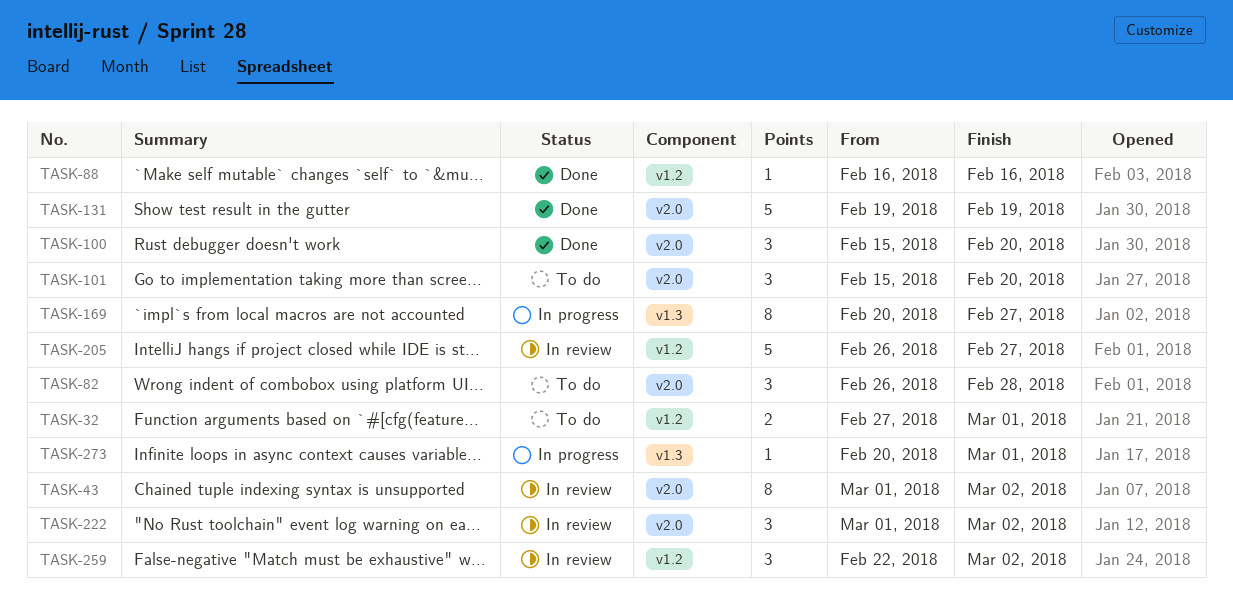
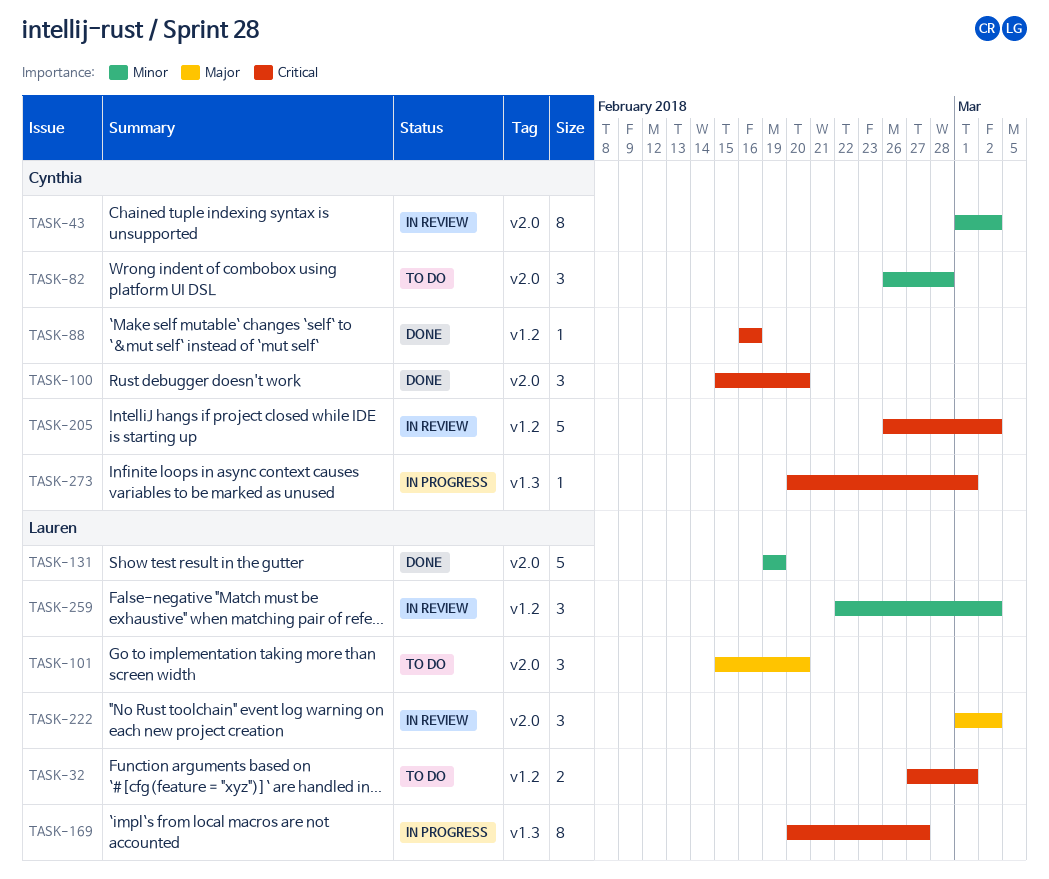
TASK-205, due: Feb 27 -> Mar 2

